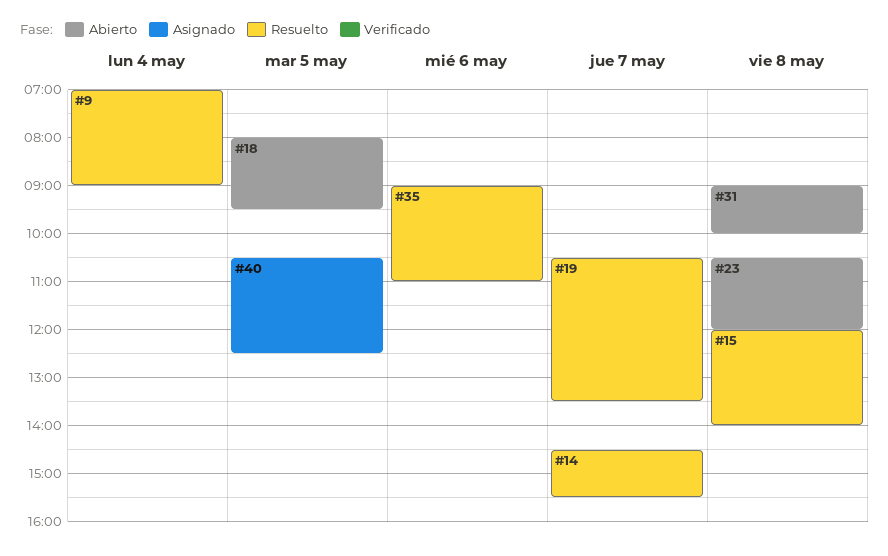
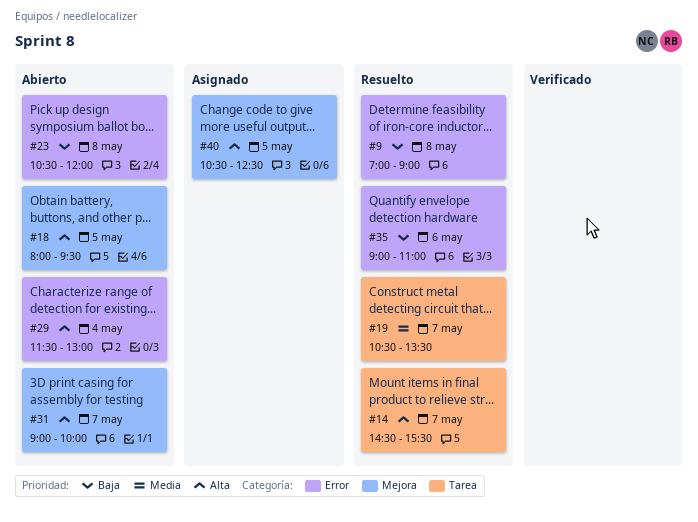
#9, day: May 4 -> May 8
#15: present -> none
#29: none -> present
#31, day: May 8 -> May 7

